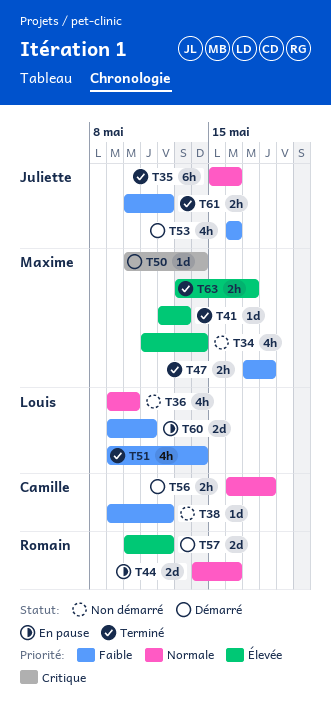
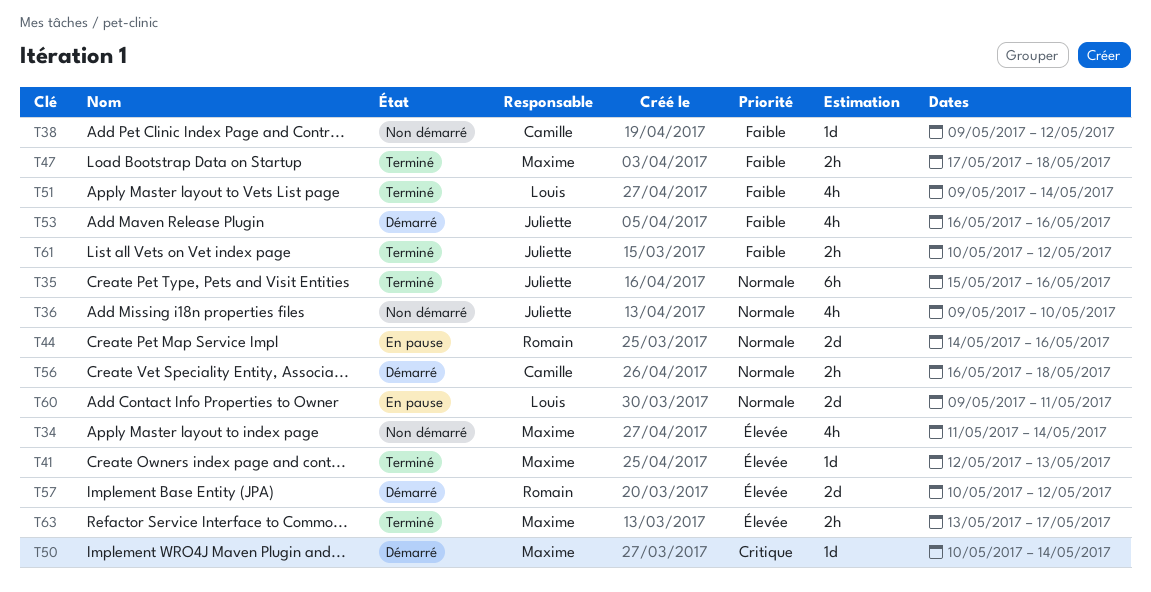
T36, owner: Louis -> Juliette
T60, priority: Faible -> Normale

